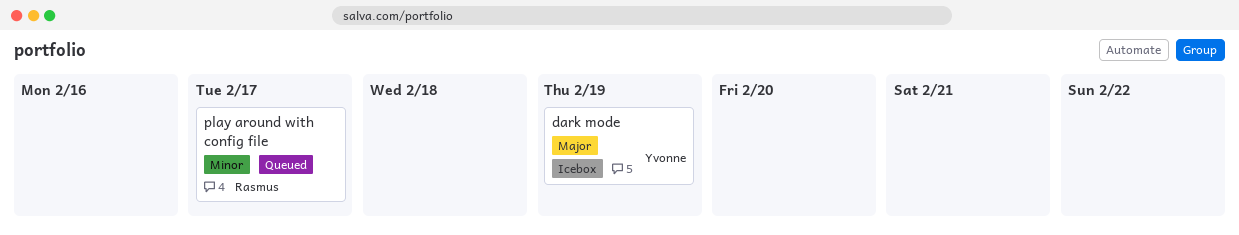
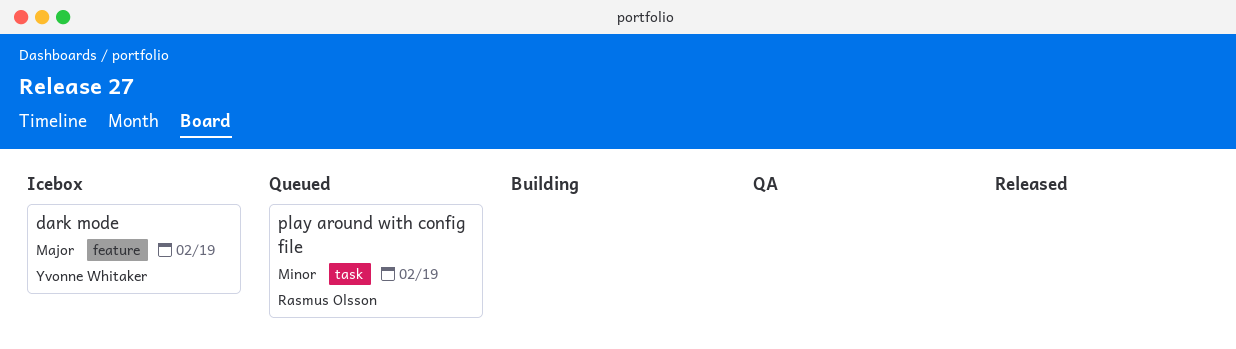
play around with config file, due: Feb 17 -> Feb 19

